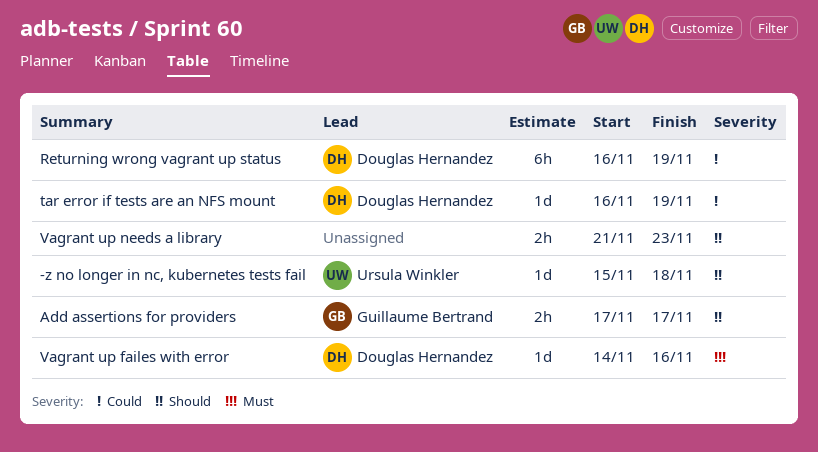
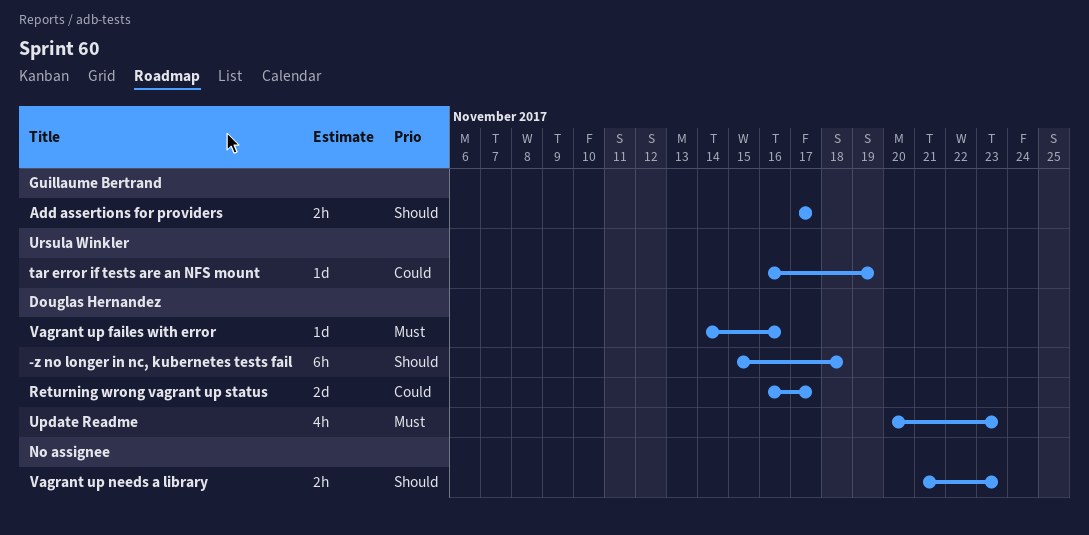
-z no longer in nc, kubernetes tests fail, owner: Ursula Winkler -> Douglas Hernandez
-z no longer in nc, kubernetes tests fail, estimate: 1d -> 6h
Returning wrong vagrant up status, estimate: 6h -> 2d
Returning wrong vagrant up status, due: Nov 19 -> Nov 17
tar error if tests are an NFS mount, owner: Douglas Hernandez -> Ursula Winkler
Update Readme: none -> present

